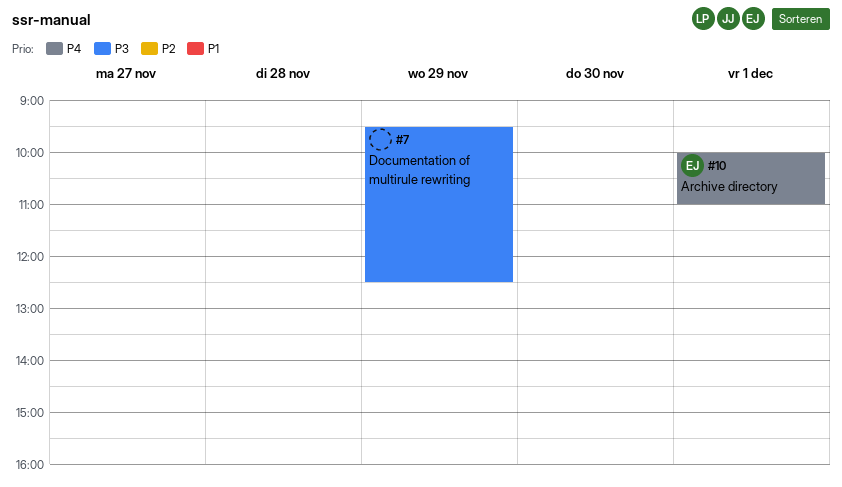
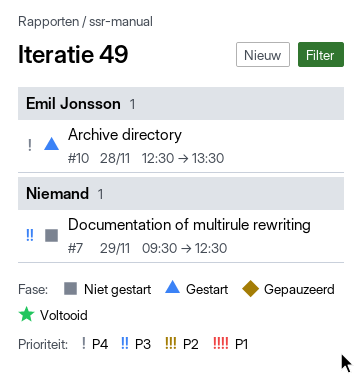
#10, day: Dec 1 -> Nov 28
#10, begins: 10:00 -> 12:30
#10, ends: 11:00 -> 13:30

